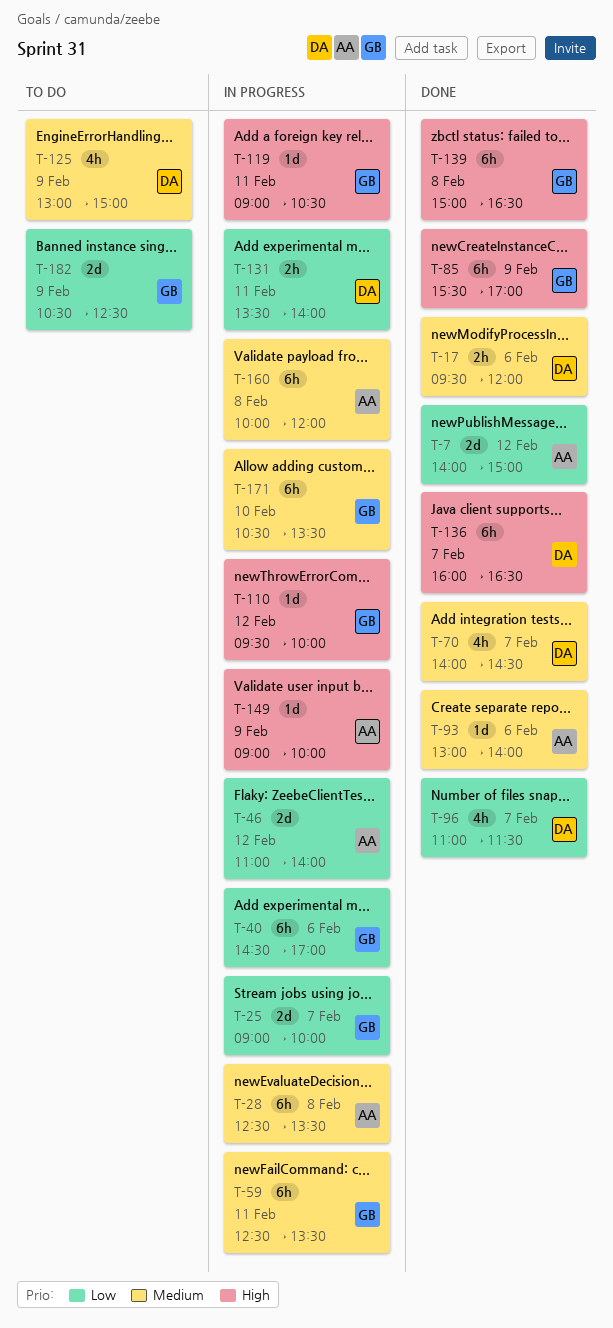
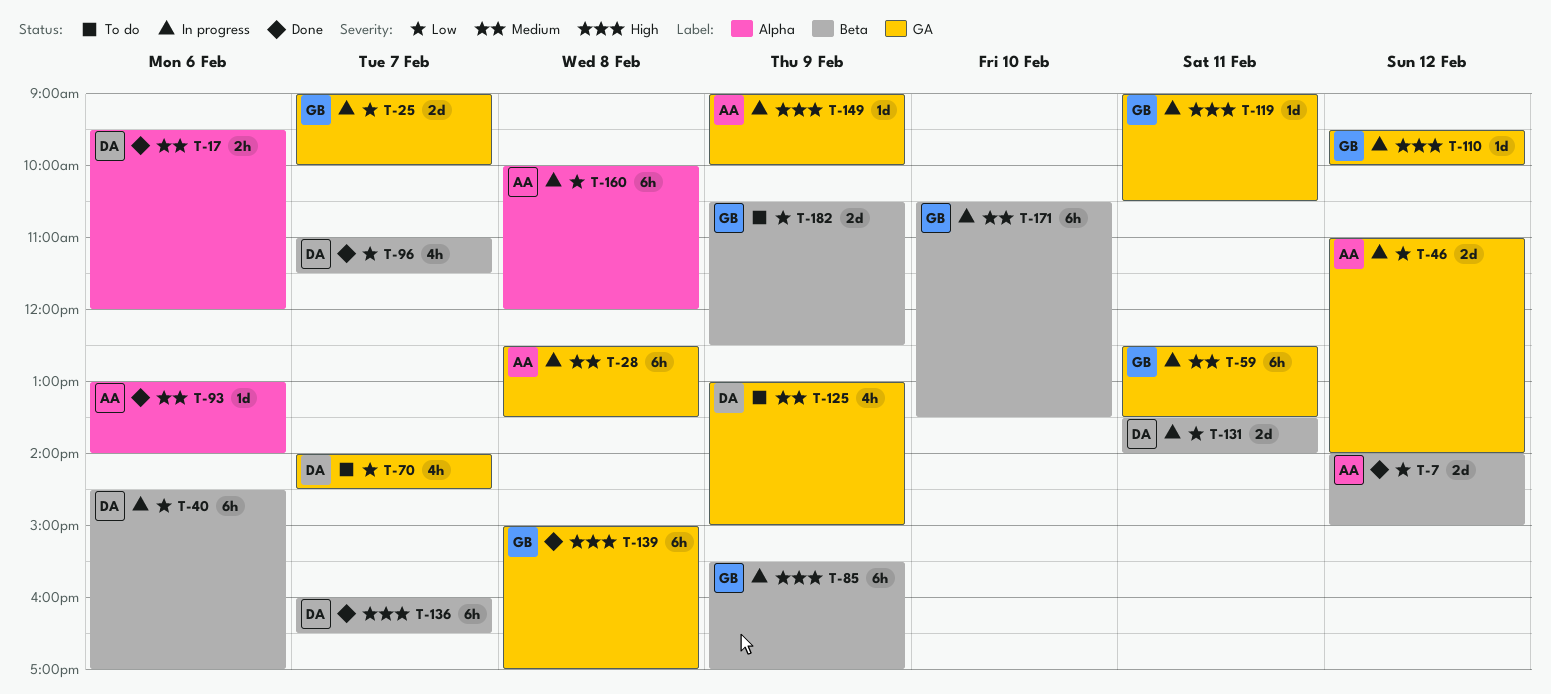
T-40, owner: GB -> DA
T-70, status: Done -> To do
T-70, priority: Medium -> Low
T-85, status: Done -> In progress
T-131, estimate: 2h -> 2d
T-139, ends: 16:30 -> 17:00
T-160, priority: Medium -> Low

